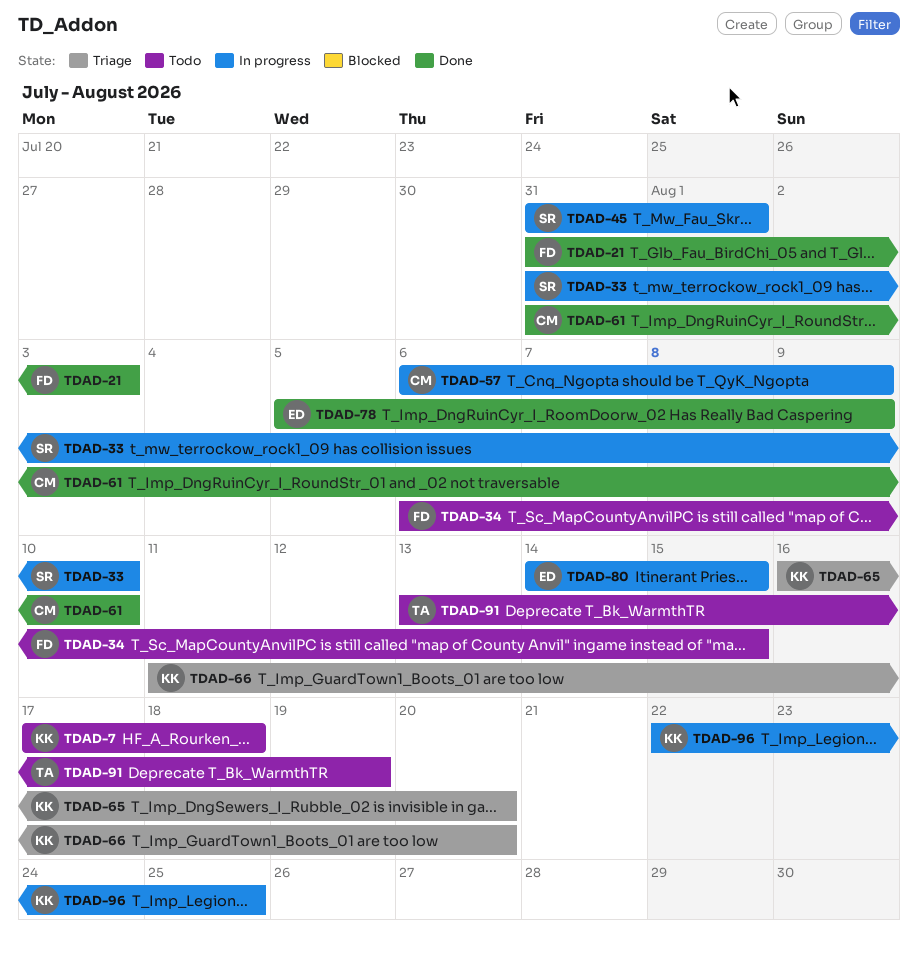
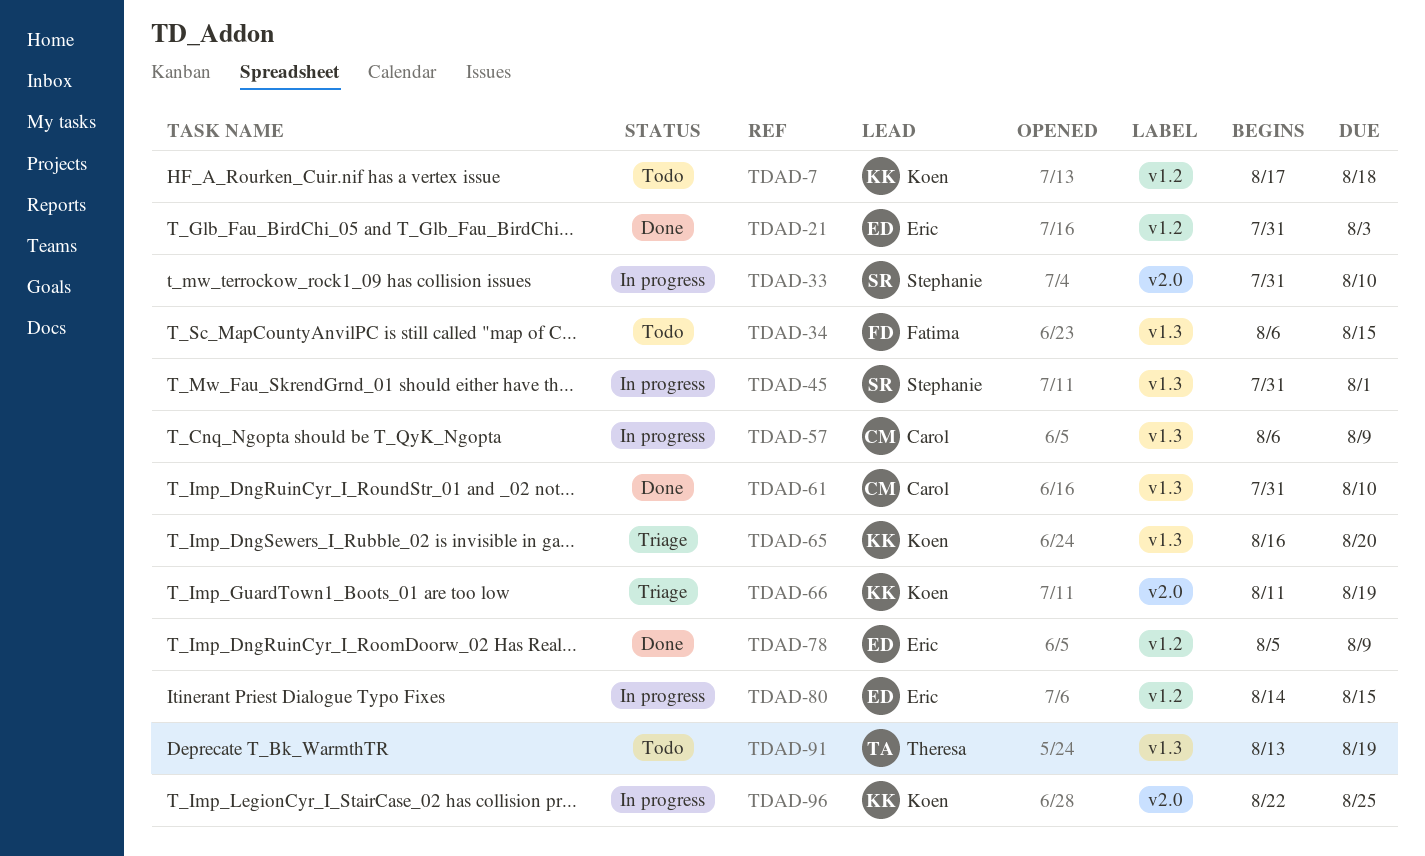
TDAD-21, owner: Fatima -> Eric
TDAD-66, due: Aug 20 -> Aug 19

